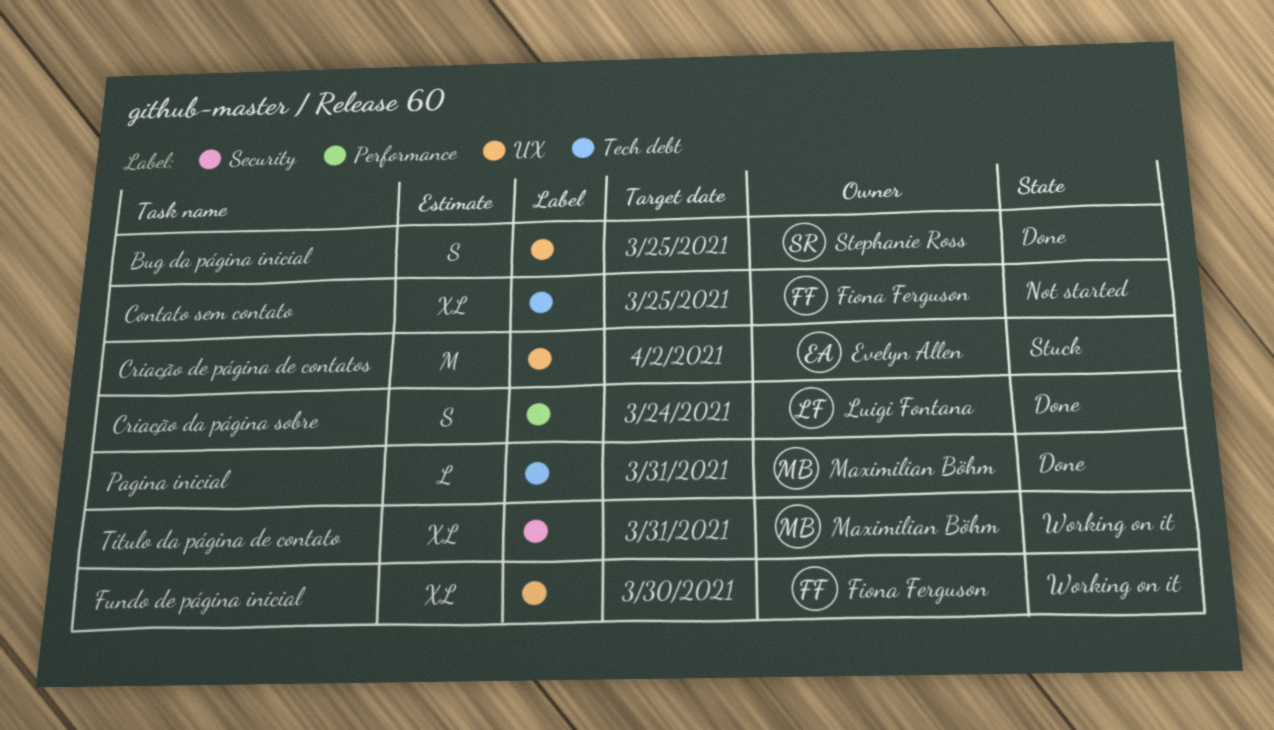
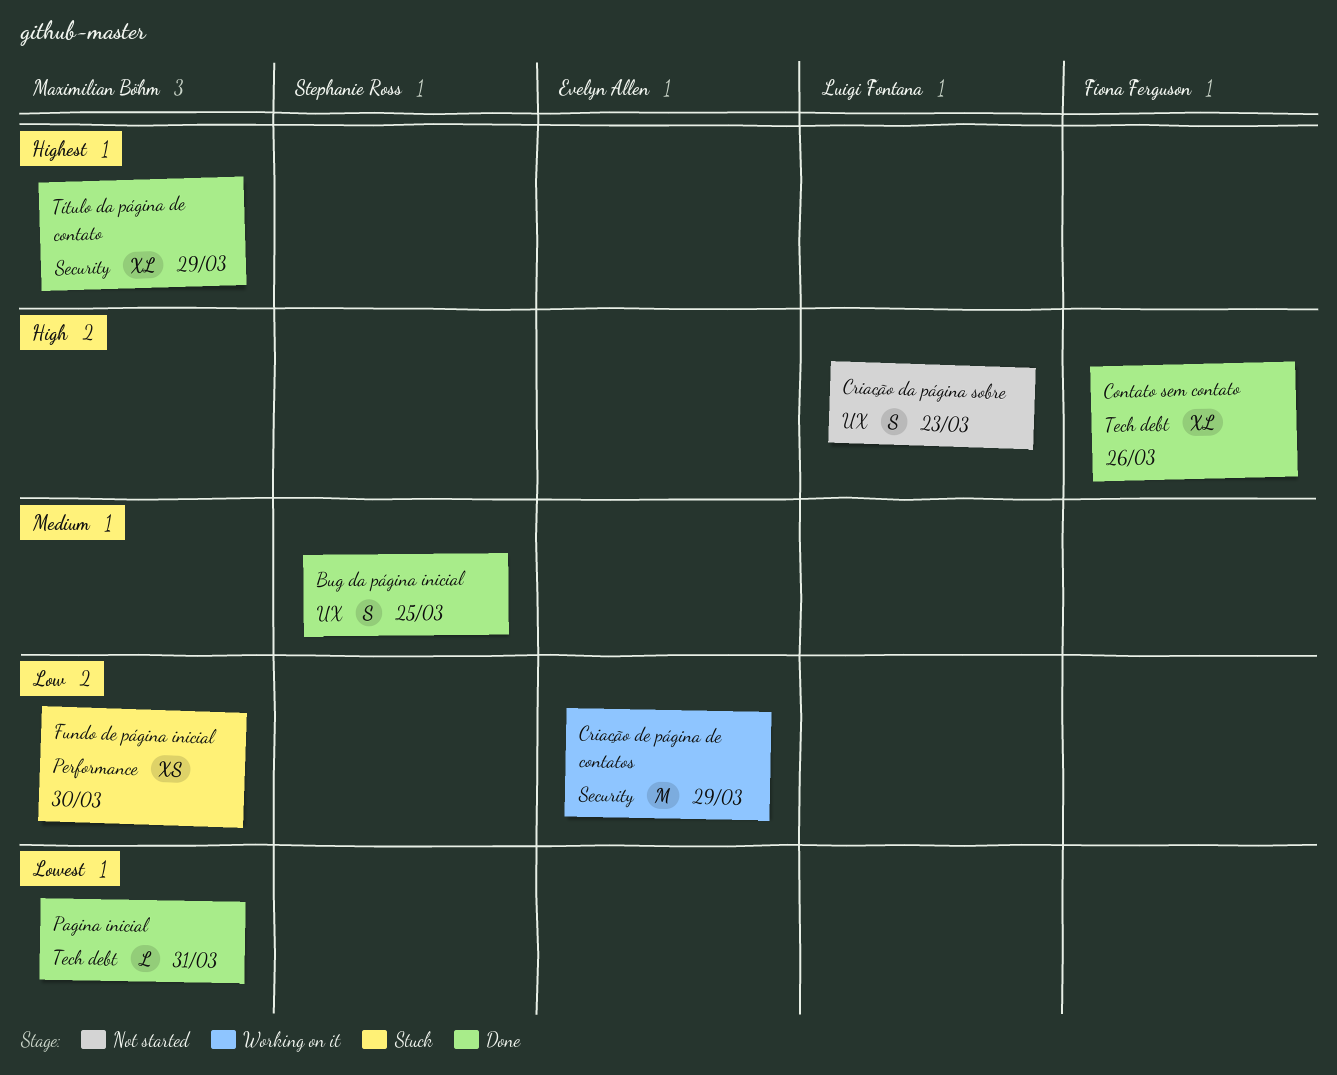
Contato sem contato, status: Not started -> Done
Contato sem contato, due: Mar 25 -> Mar 26
Criação da página sobre, status: Done -> Not started
Criação da página sobre, label: Performance -> UX
Criação da página sobre, due: Mar 24 -> Mar 23
Criação de página de contatos, status: Stuck -> Working on it
Criação de página de contatos, label: UX -> Security
Criação de página de contatos, due: Apr 2 -> Mar 29
Fundo de página inicial, status: Working on it -> Stuck
Fundo de página inicial, owner: Fiona Ferguson -> Maximilian Böhm
Fundo de página inicial, label: UX -> Performance
Fundo de página inicial, estimate: XL -> XS
Título da página de contato, status: Working on it -> Done
Título da página de contato, due: Mar 31 -> Mar 29

